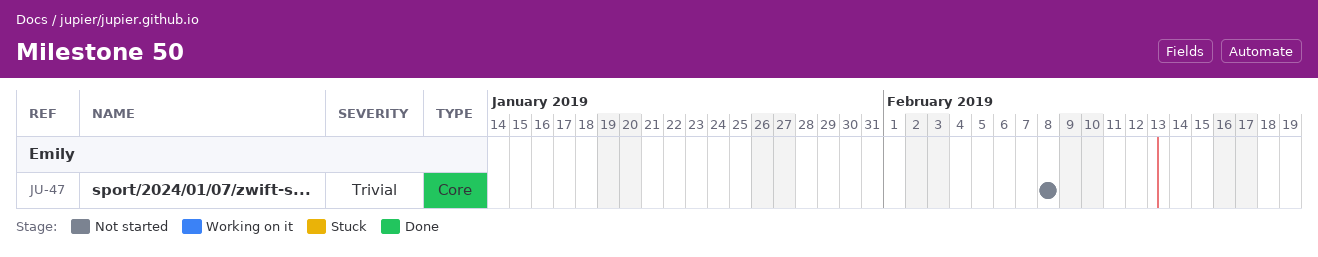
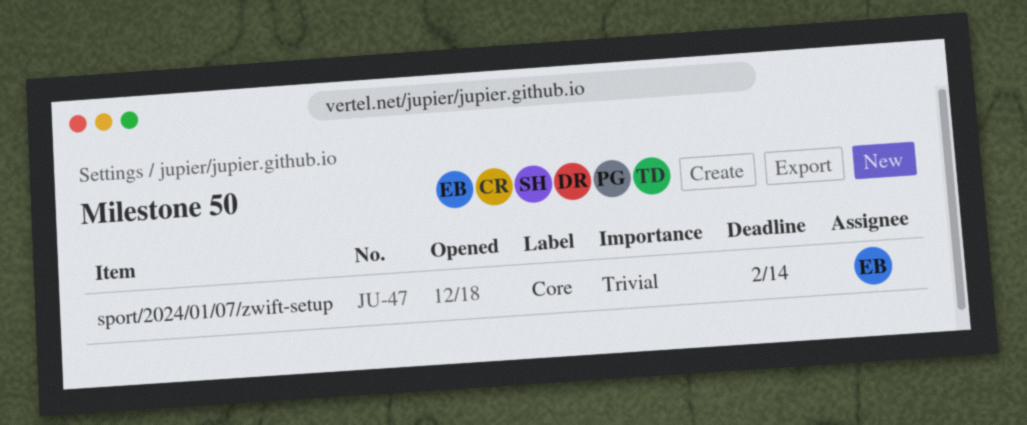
JU-47, due: Feb 8 -> Feb 14

